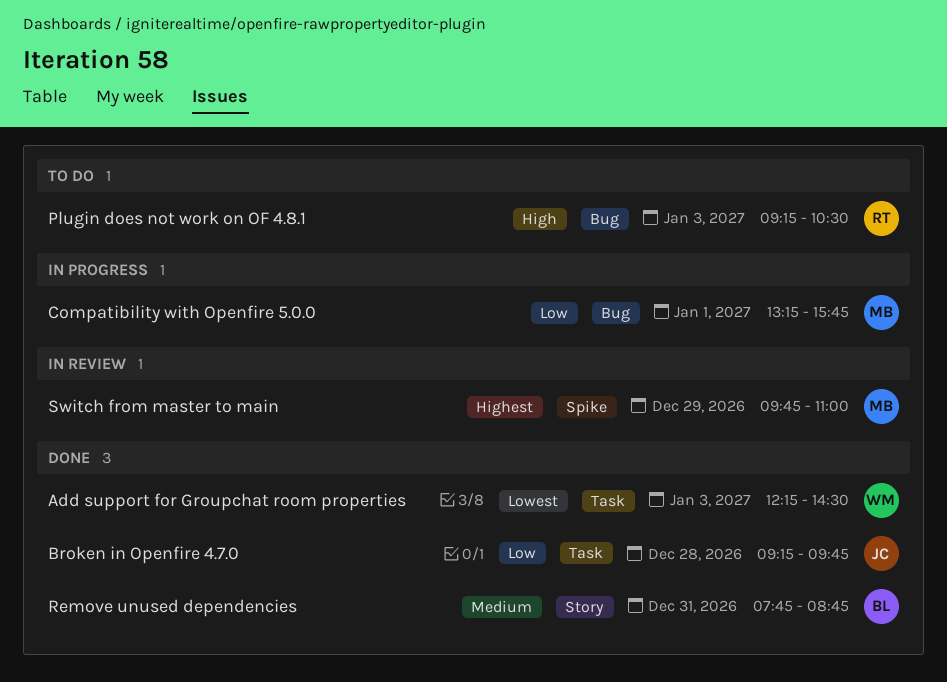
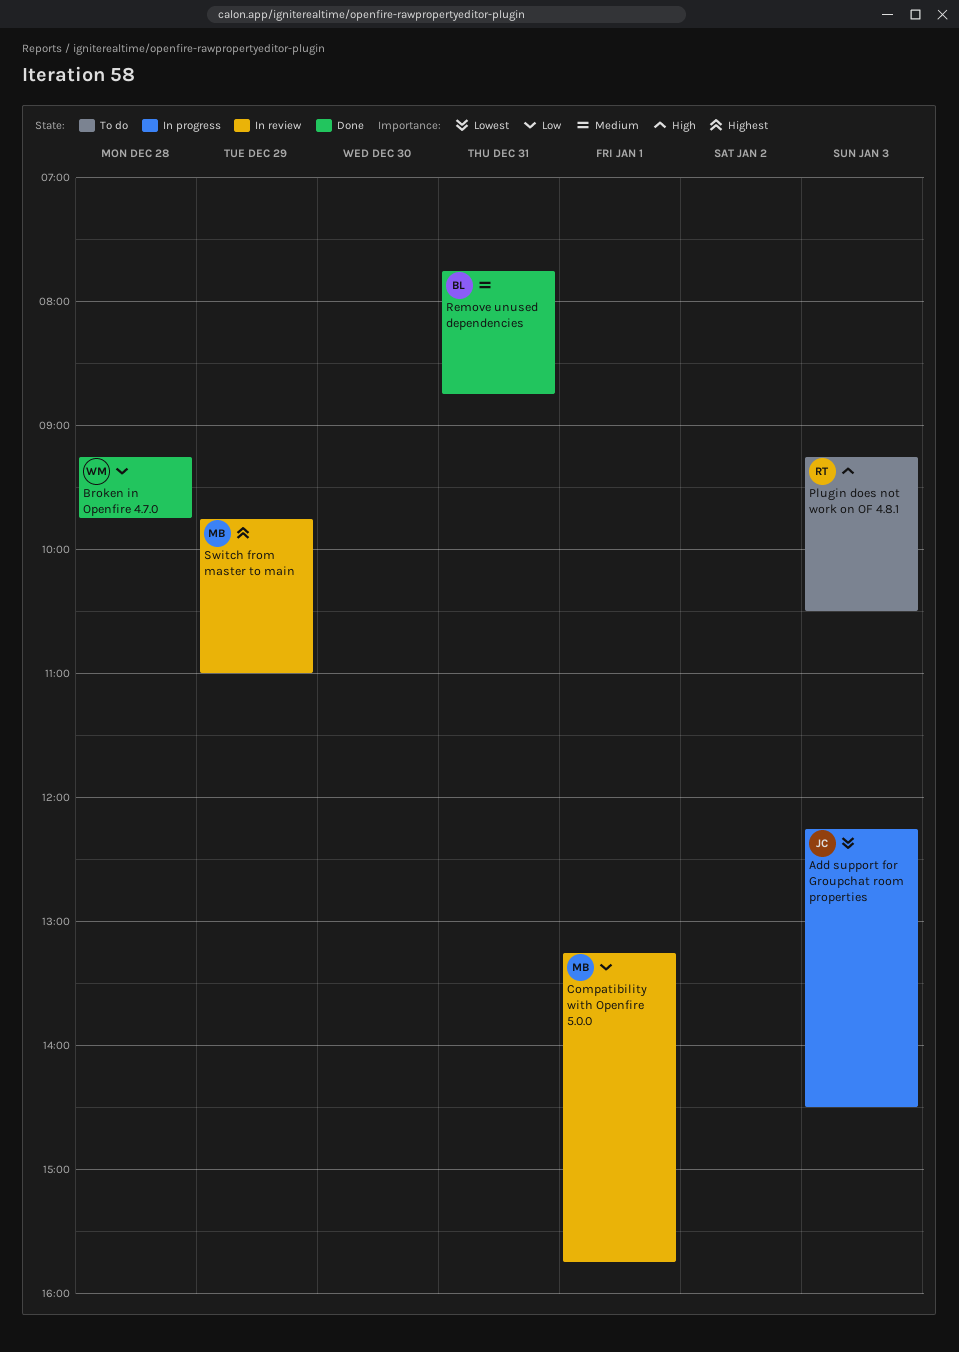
Add support for Groupchat room properties, status: Done -> In progress
Add support for Groupchat room properties, owner: WM -> JC
Broken in Openfire 4.7.0, owner: JC -> WM
Compatibility with Openfire 5.0.0, status: In progress -> In review

